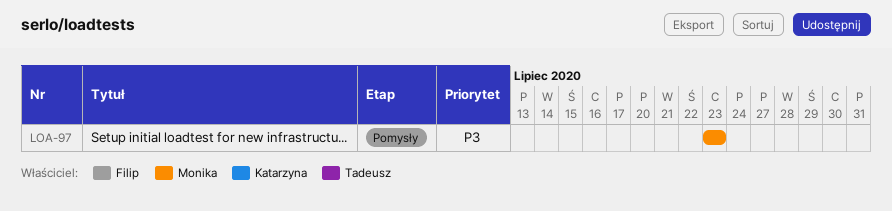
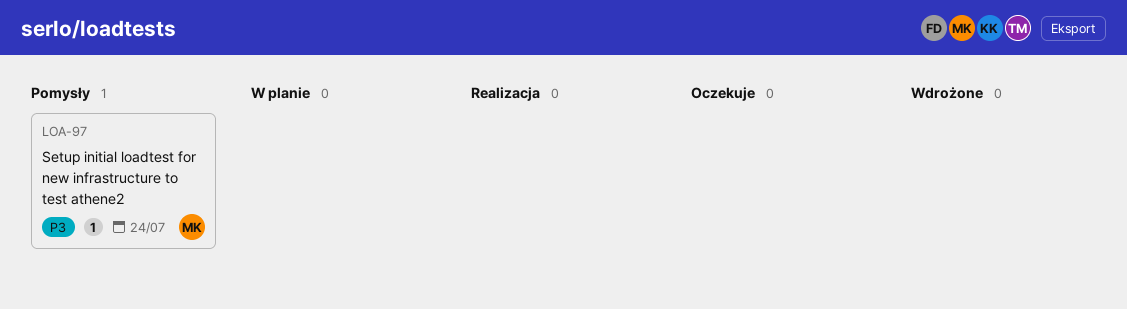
LOA-97, due: Jul 23 -> Jul 24

